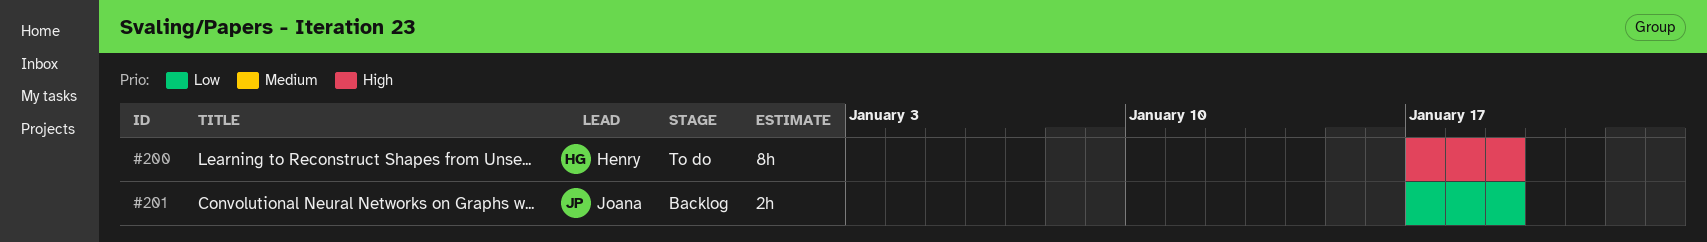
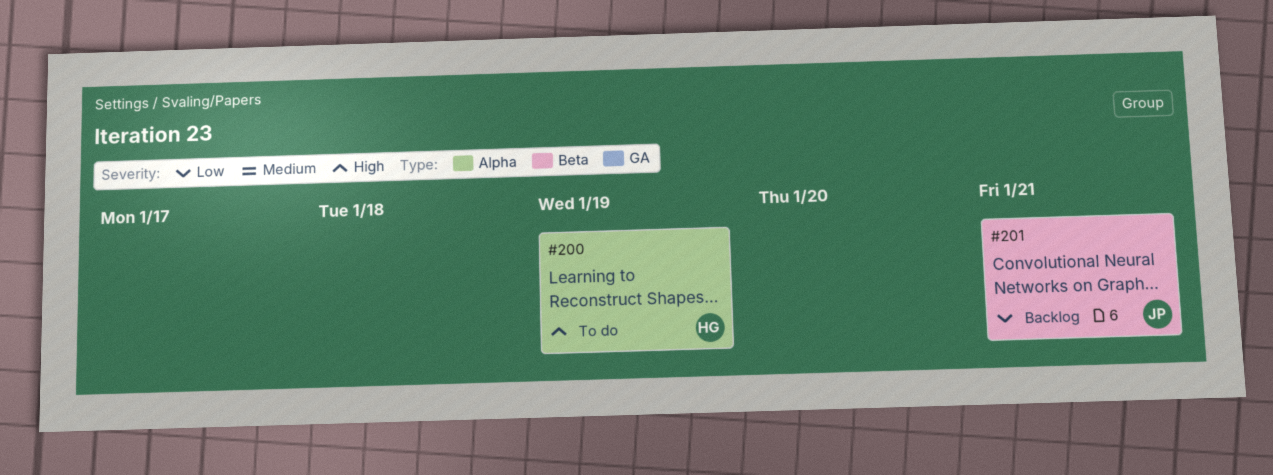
#201, due: Jan 19 -> Jan 21

